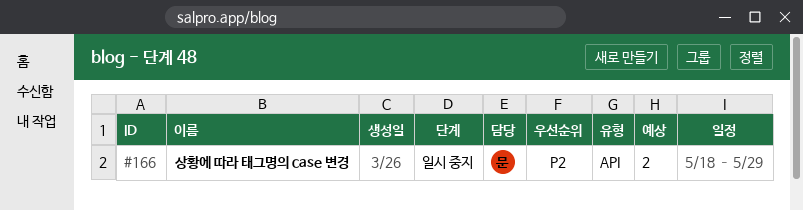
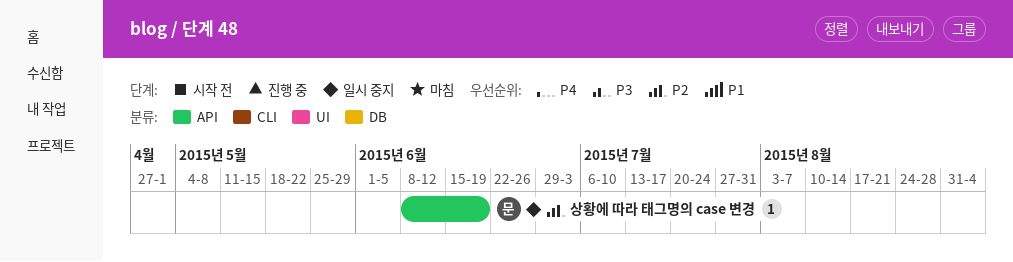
상황에 따라 태그명의 case 변경, estimate: 2 -> 1
상황에 따라 태그명의 case 변경, start: May 18 -> Jun 8
상황에 따라 태그명의 case 변경, due: May 29 -> Jun 19

